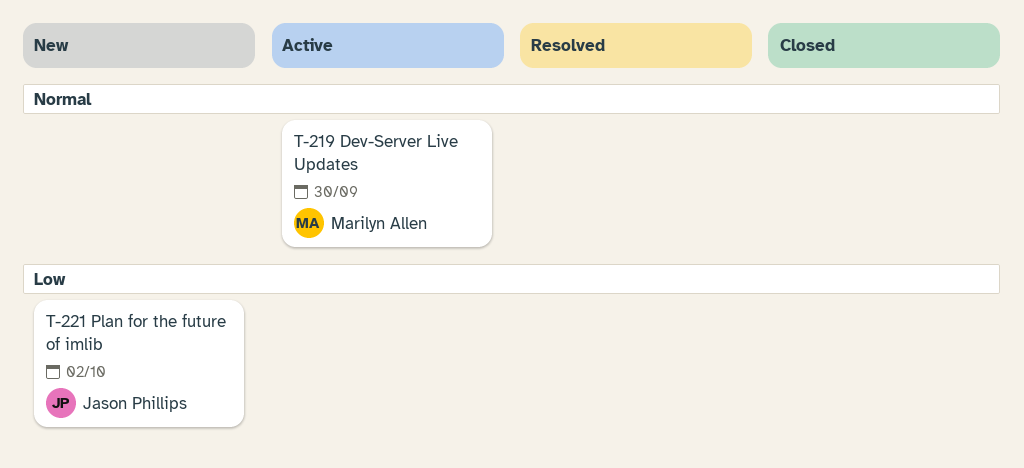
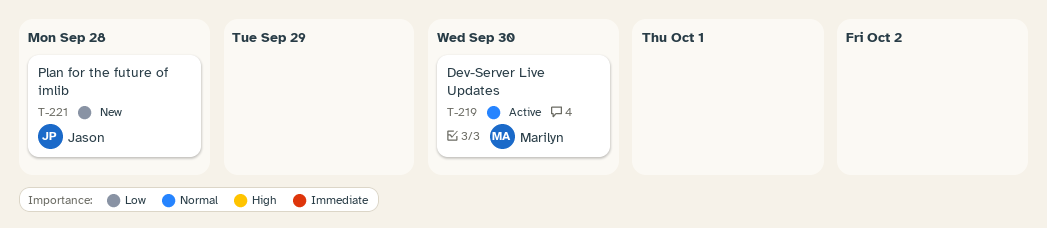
T-221, due: Oct 2 -> Sep 28

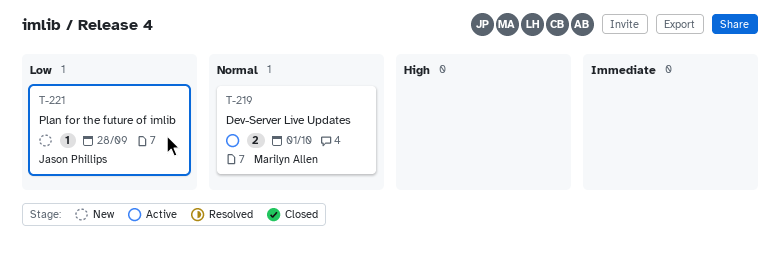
T-219, due: Sep 30 -> Oct 1

